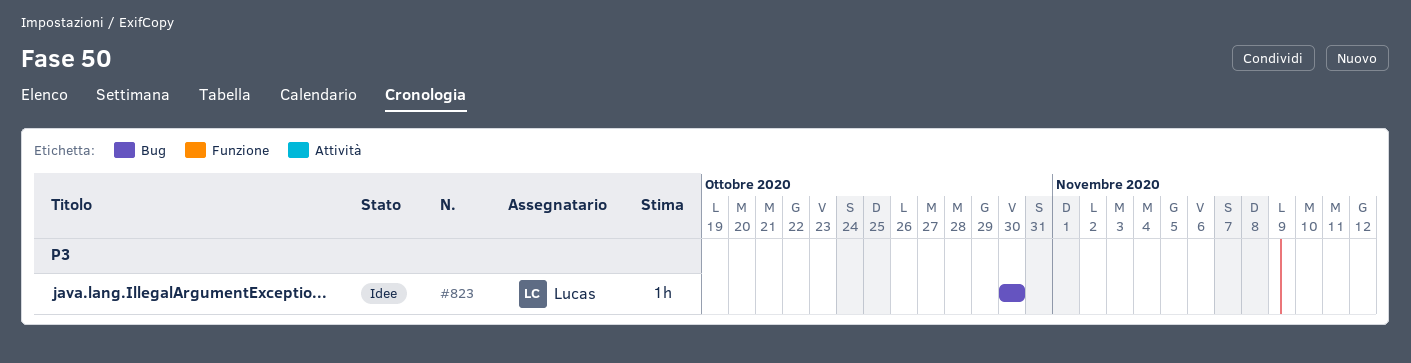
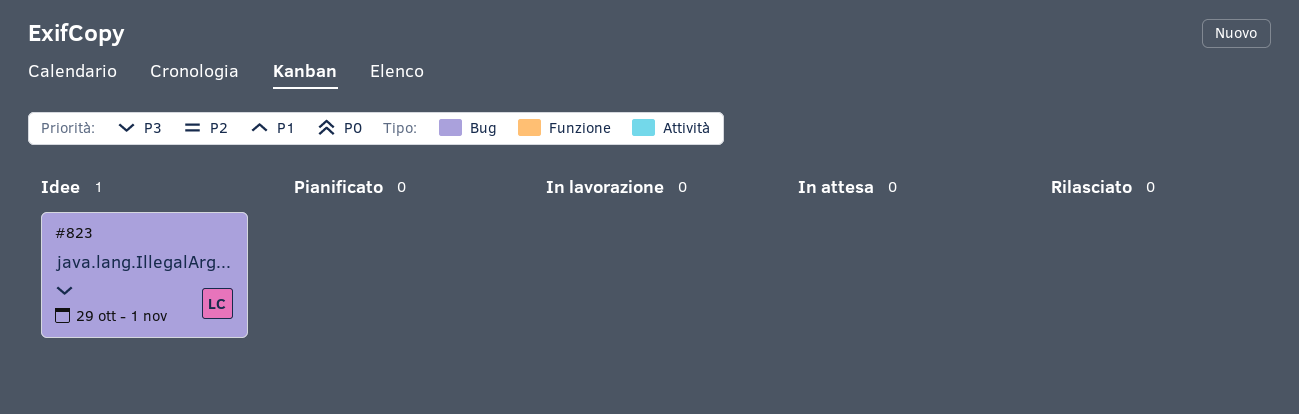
#823, start: Oct 30 -> Oct 29
#823, due: Oct 30 -> Nov 1

